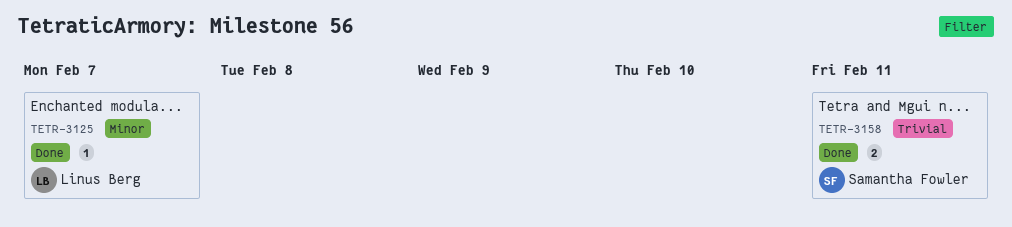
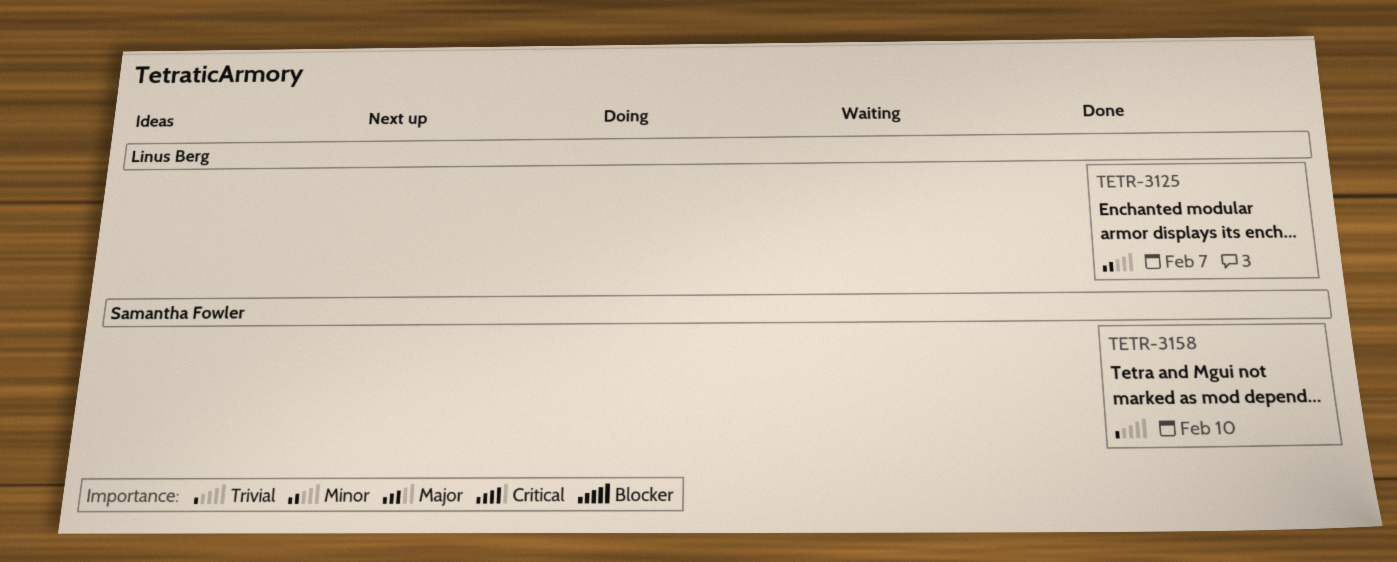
TETR-3158, due: Feb 11 -> Feb 10

